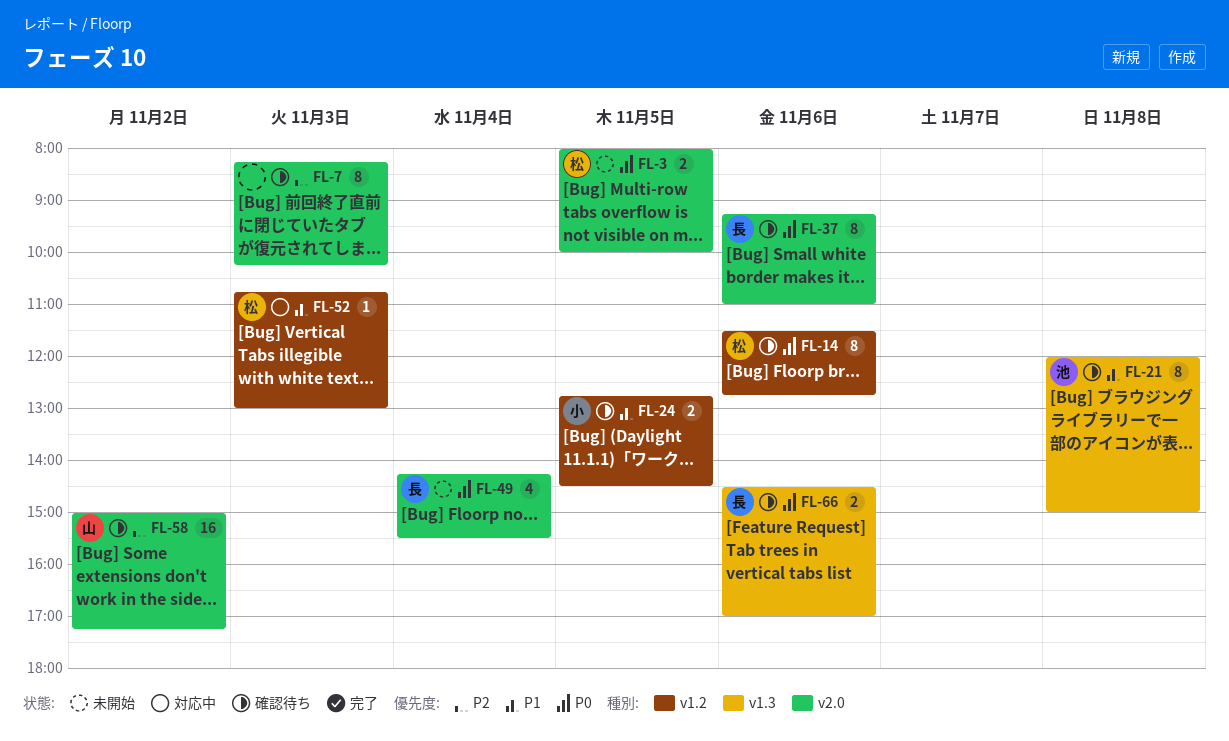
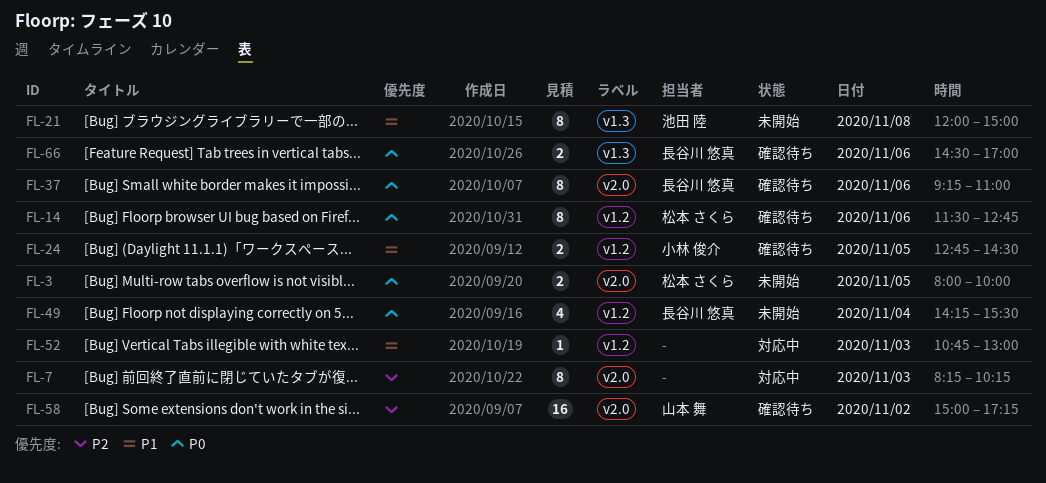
FL-7, status: 確認待ち -> 対応中
FL-21, status: 確認待ち -> 未開始
FL-49, label: v2.0 -> v1.2
FL-52, owner: 松本 さくら -> none

